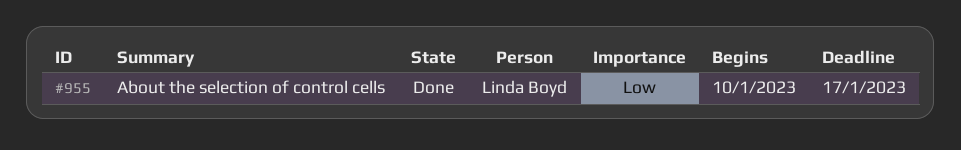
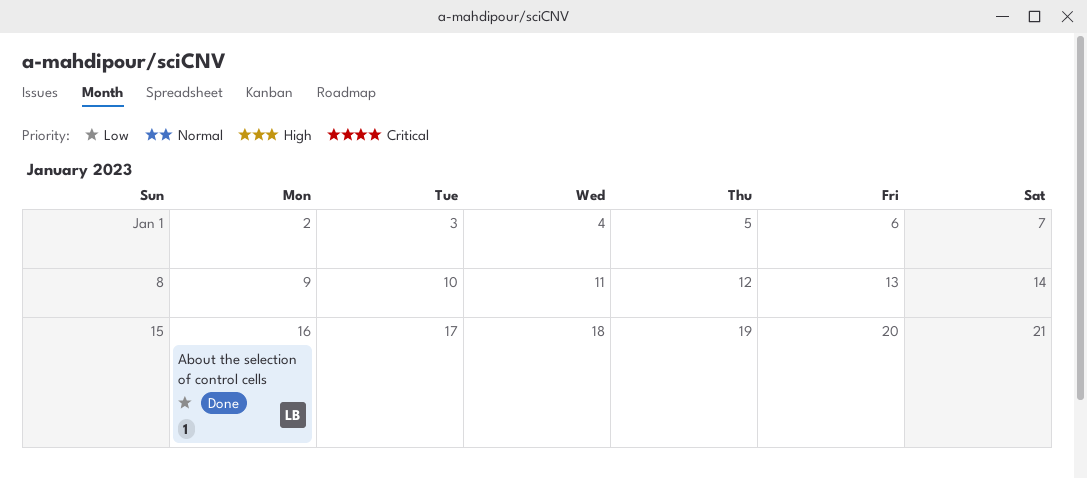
About the selection of control cells, due: Jan 17 -> Jan 16

